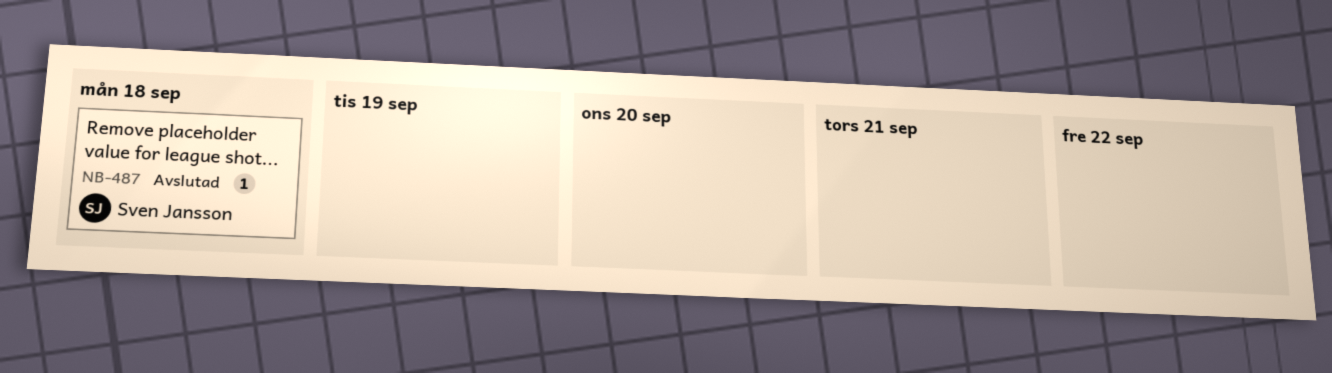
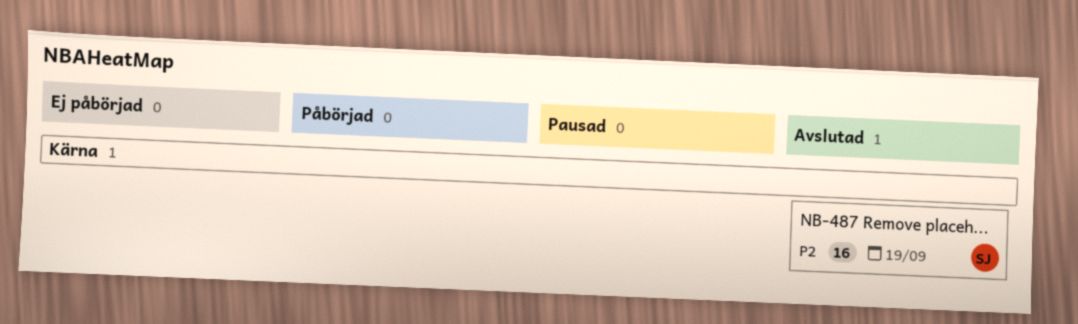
NB-487, estimate: 1 -> 16
NB-487, due: Sep 18 -> Sep 19

